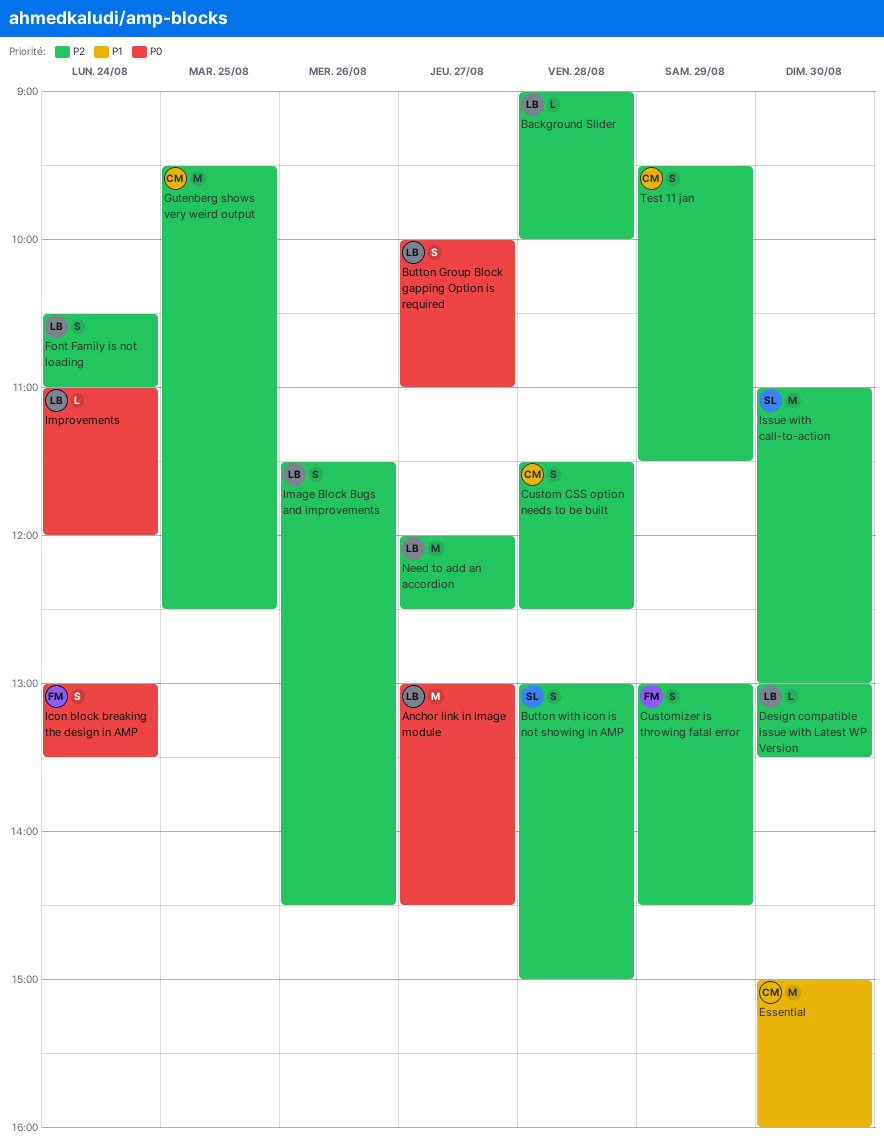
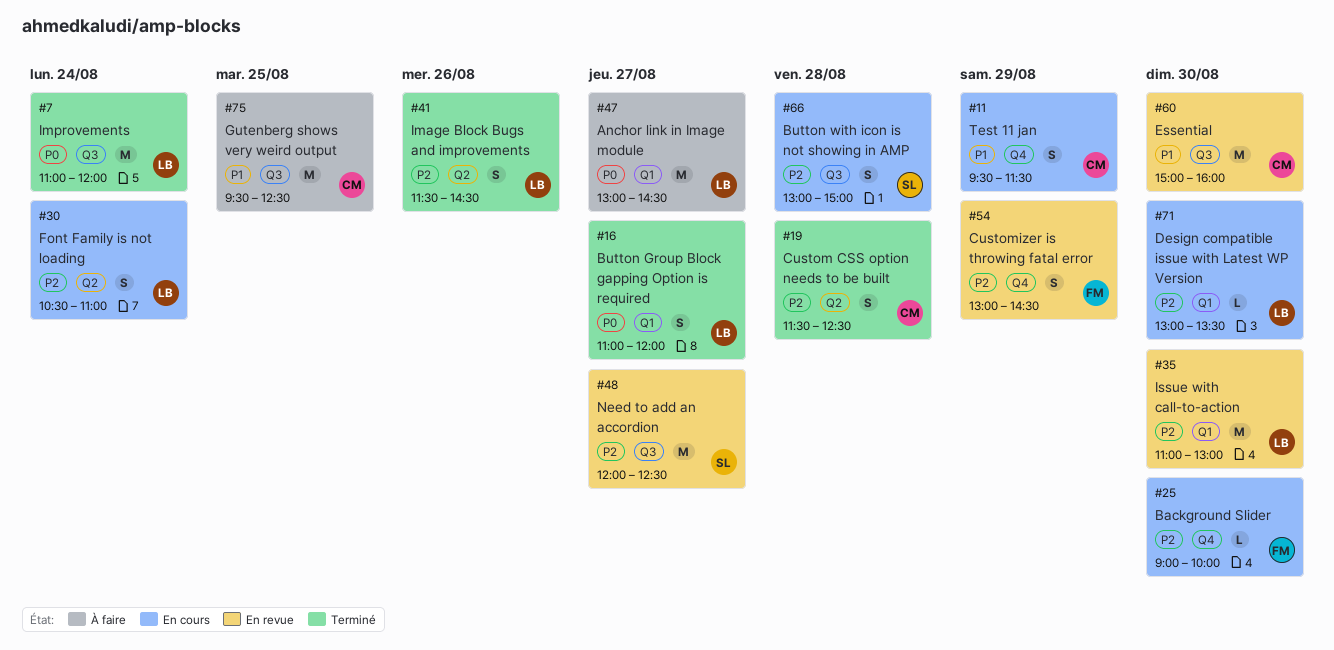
Background Slider, owner: LB -> FM
Background Slider, day: Aug 28 -> Aug 30
Button Group Block gapping Option is required, begins: 10:00 -> 11:00
Button Group Block gapping Option is required, ends: 11:00 -> 12:00
Gutenberg shows very weird output, priority: P2 -> P1
Icon block breaking the design in AMP: present -> none
Improvements, estimate: L -> M
Issue with call-to-action, owner: SL -> LB
Need to add an accordion, owner: LB -> SL
Test 11 jan, priority: P2 -> P1

